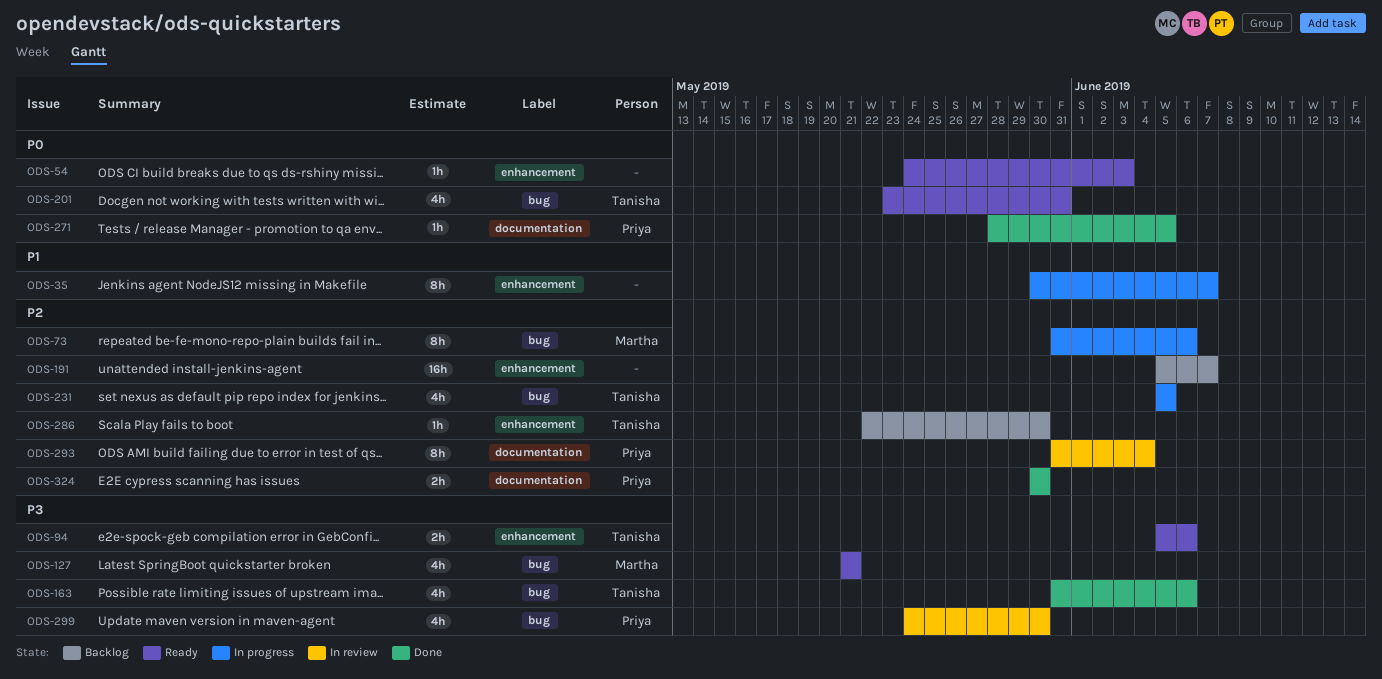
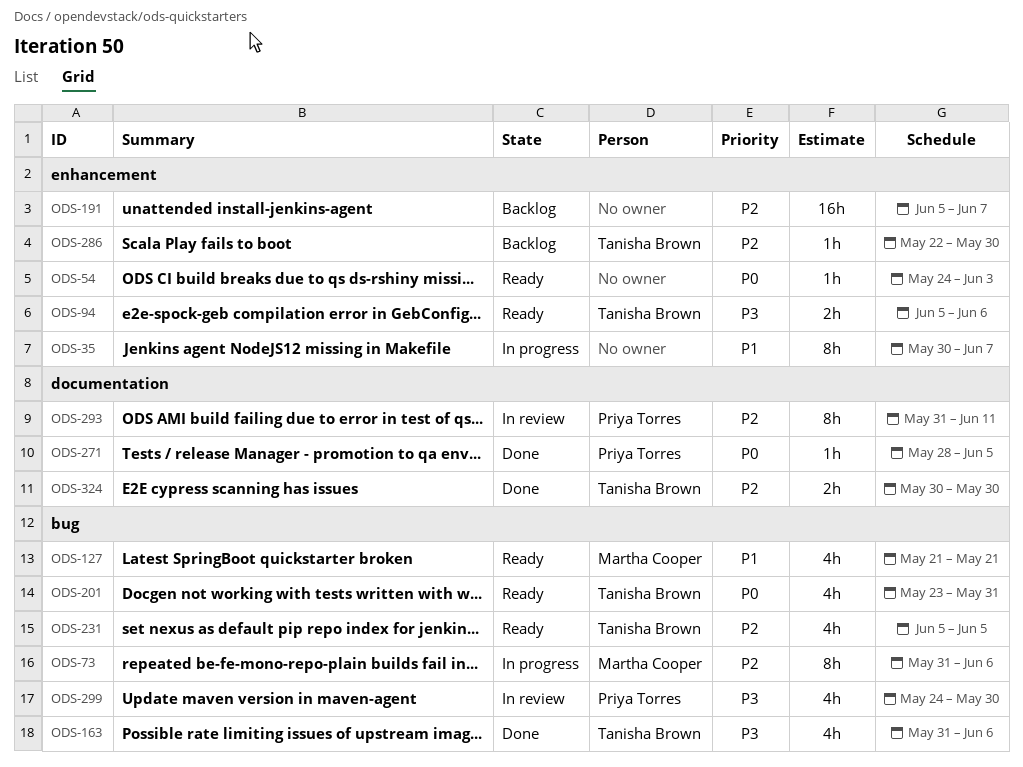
ODS-127, priority: P3 -> P1
ODS-231, status: In progress -> Ready
ODS-293, due: Jun 4 -> Jun 11
ODS-324, owner: Priya Torres -> Tanisha Brown

